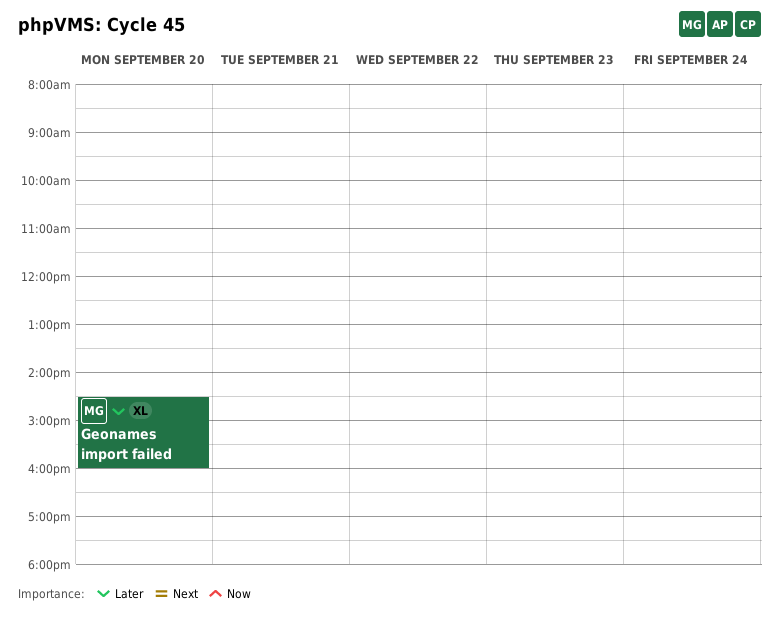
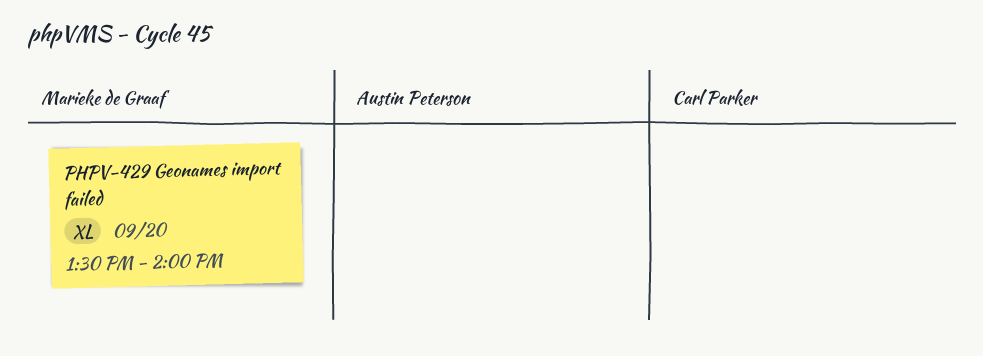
Geonames import failed, begins: 14:30 -> 13:30
Geonames import failed, ends: 16:00 -> 14:00

